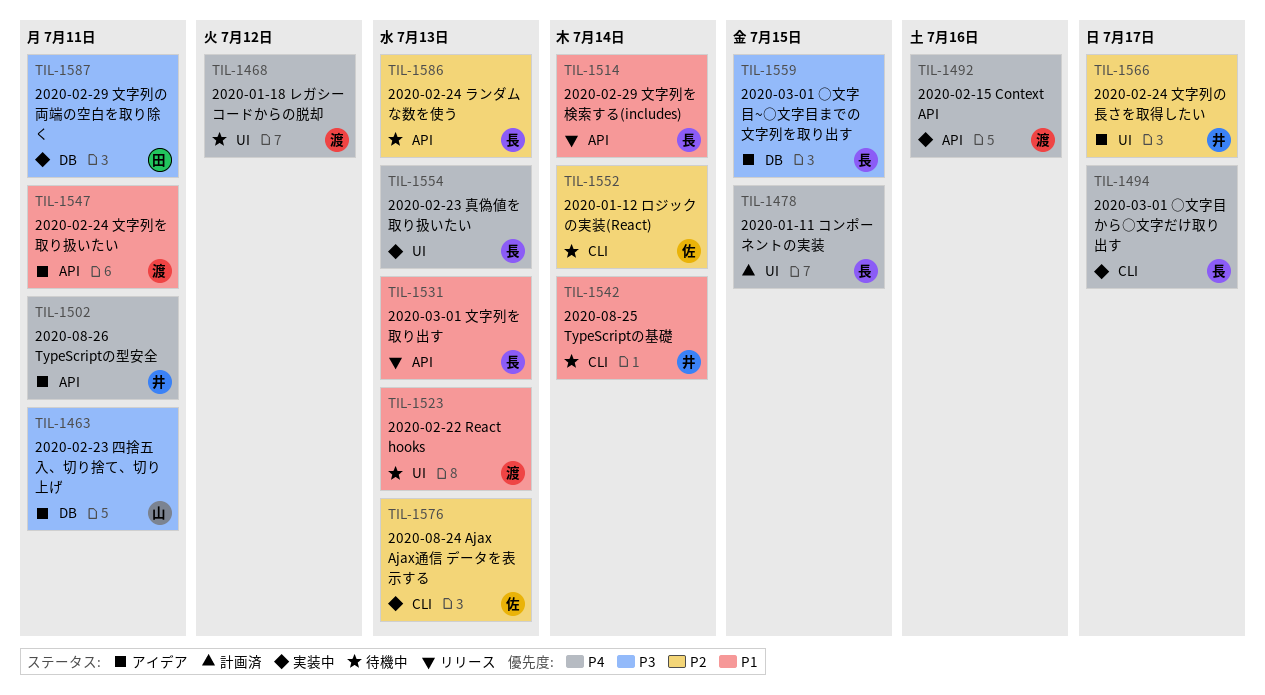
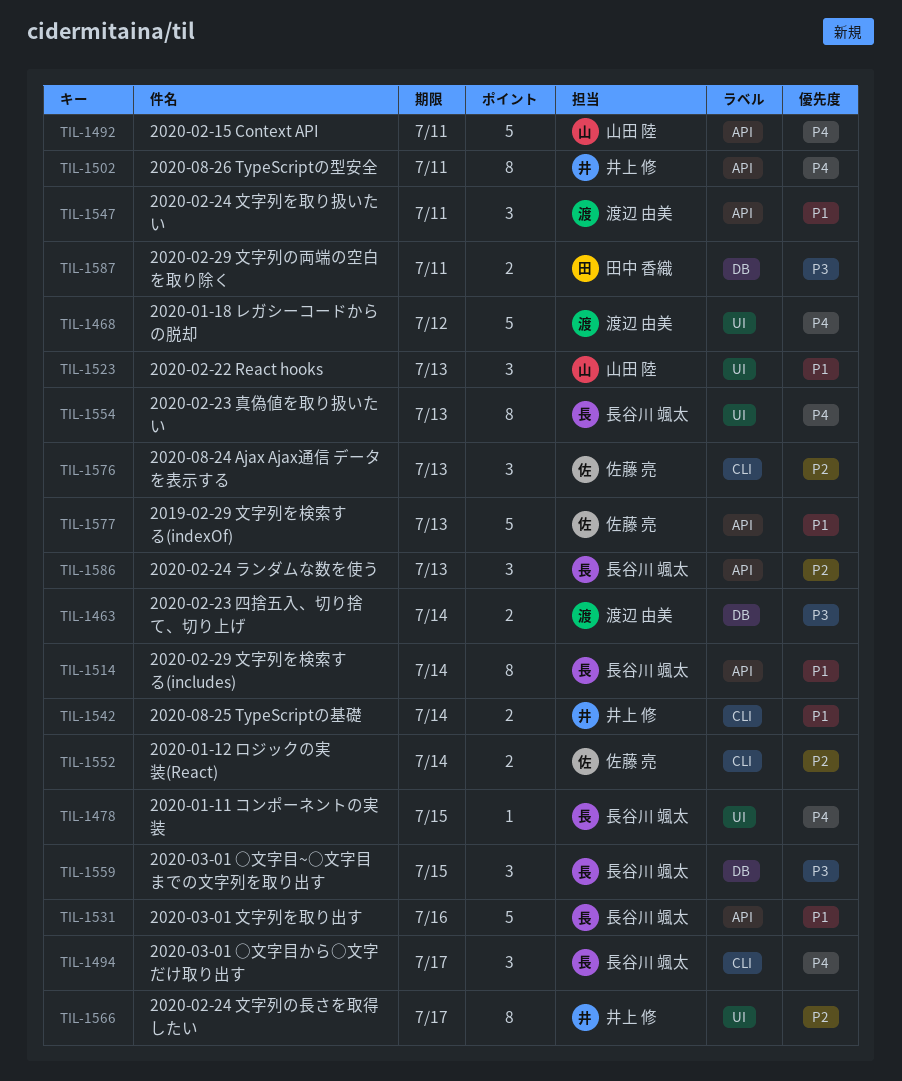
TIL-1463, owner: 山田 陸 -> 渡辺 由美
TIL-1463, due: Jul 11 -> Jul 14
TIL-1492, owner: 渡辺 由美 -> 山田 陸
TIL-1492, due: Jul 16 -> Jul 11
TIL-1523, owner: 渡辺 由美 -> 山田 陸
TIL-1531, due: Jul 13 -> Jul 16
TIL-1577: none -> present

